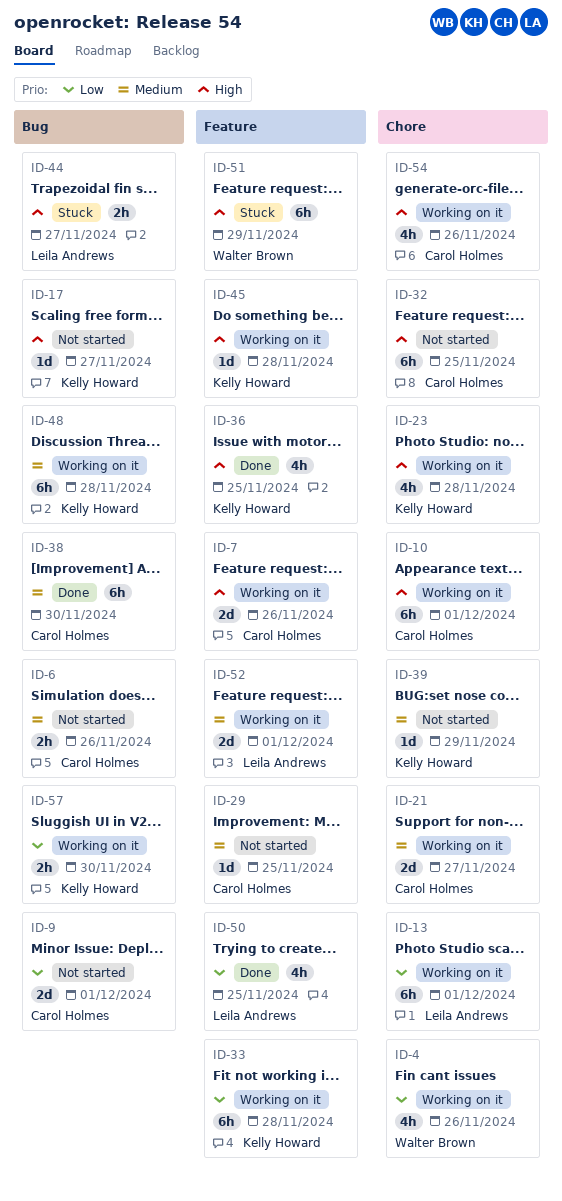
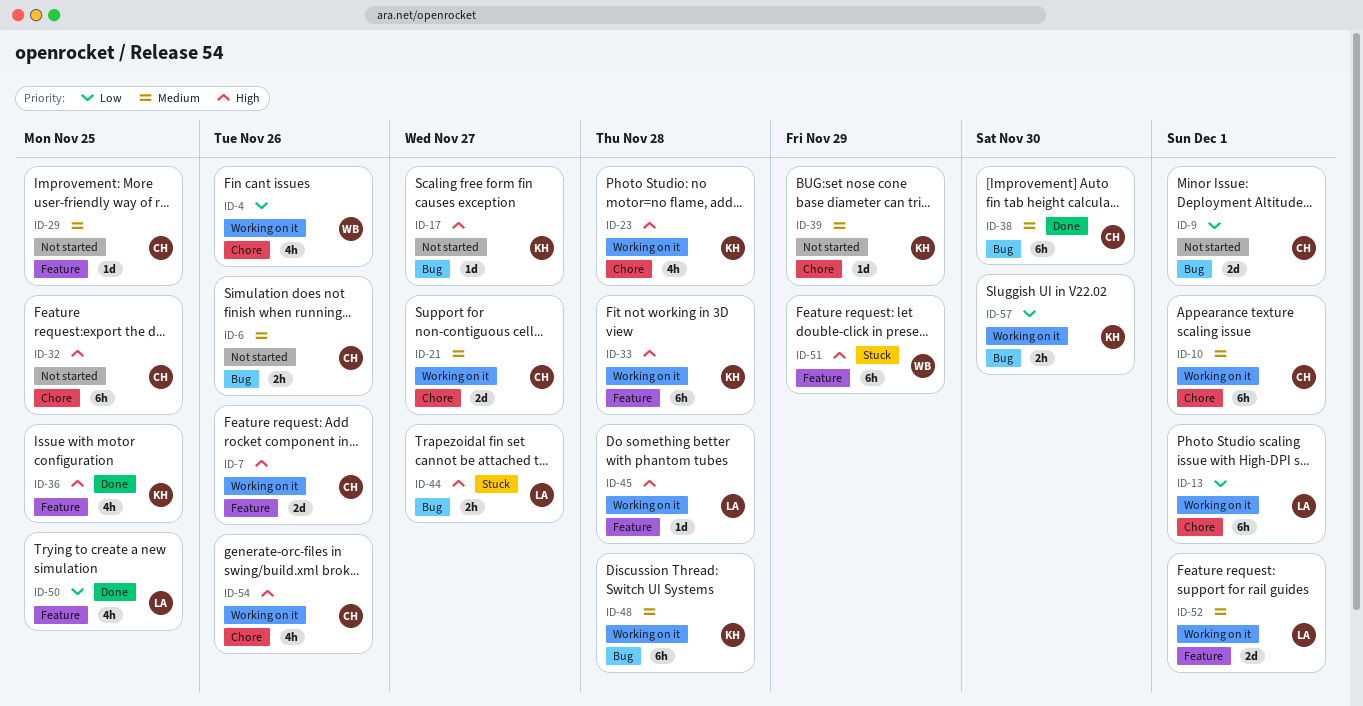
ID-10, priority: High -> Medium
ID-33, priority: Low -> High
ID-45, owner: Kelly Howard -> Leila Andrews

